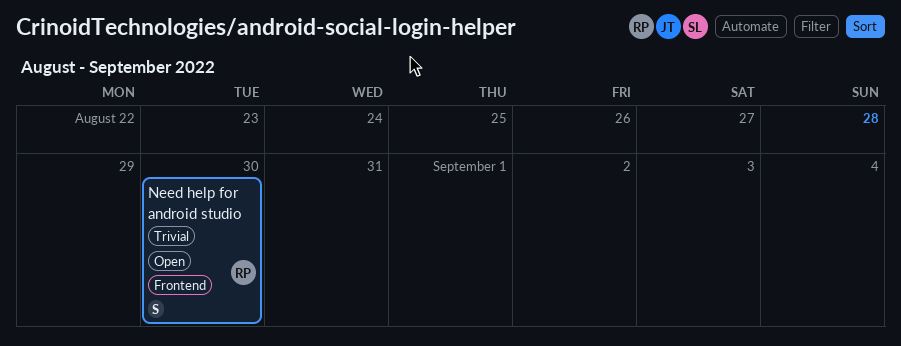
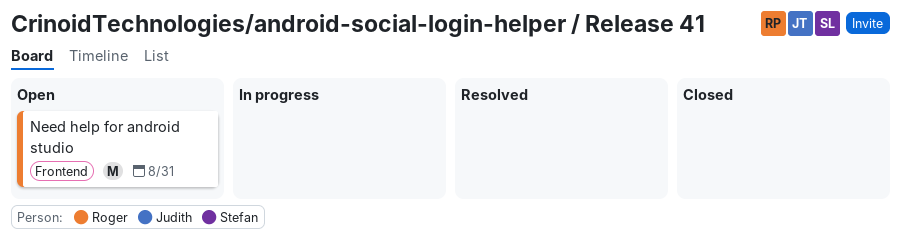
Need help for android studio, estimate: S -> M
Need help for android studio, due: Aug 30 -> Aug 31

